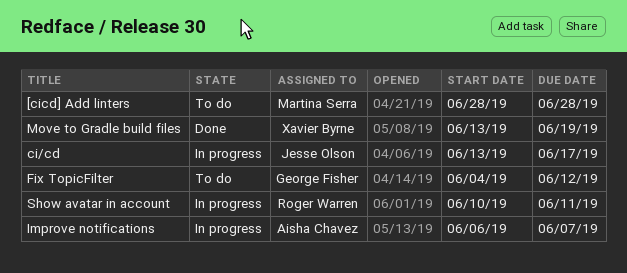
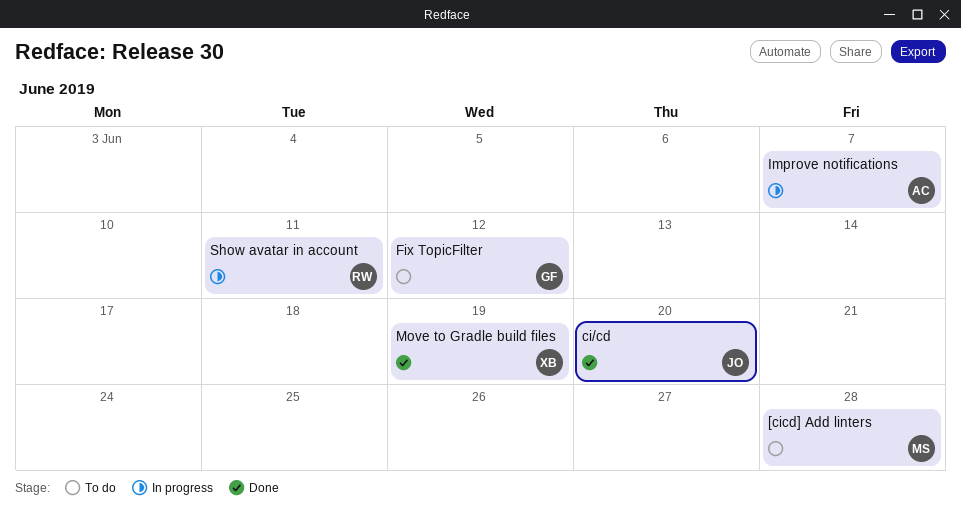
ci/cd, status: In progress -> Done
ci/cd, due: Jun 17 -> Jun 20

